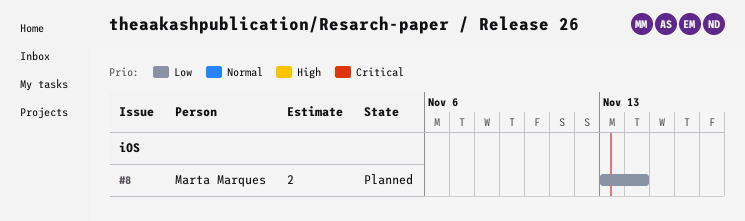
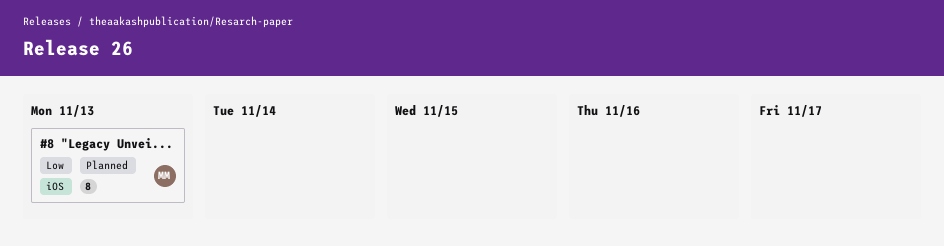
#8, estimate: 2 -> 8
#8, due: Nov 14 -> Nov 13

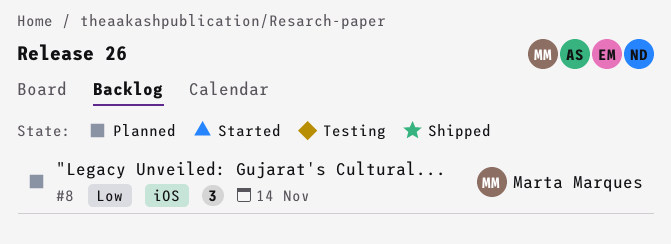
#8, estimate: 8 -> 3
#8, due: Nov 13 -> Nov 14

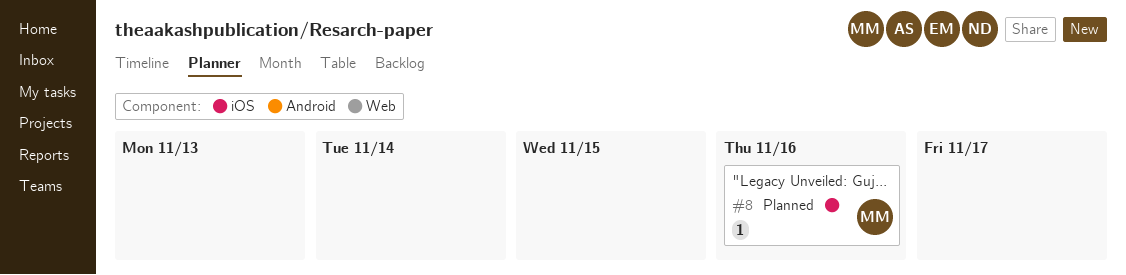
#8, estimate: 3 -> 1
#8, due: Nov 14 -> Nov 16

